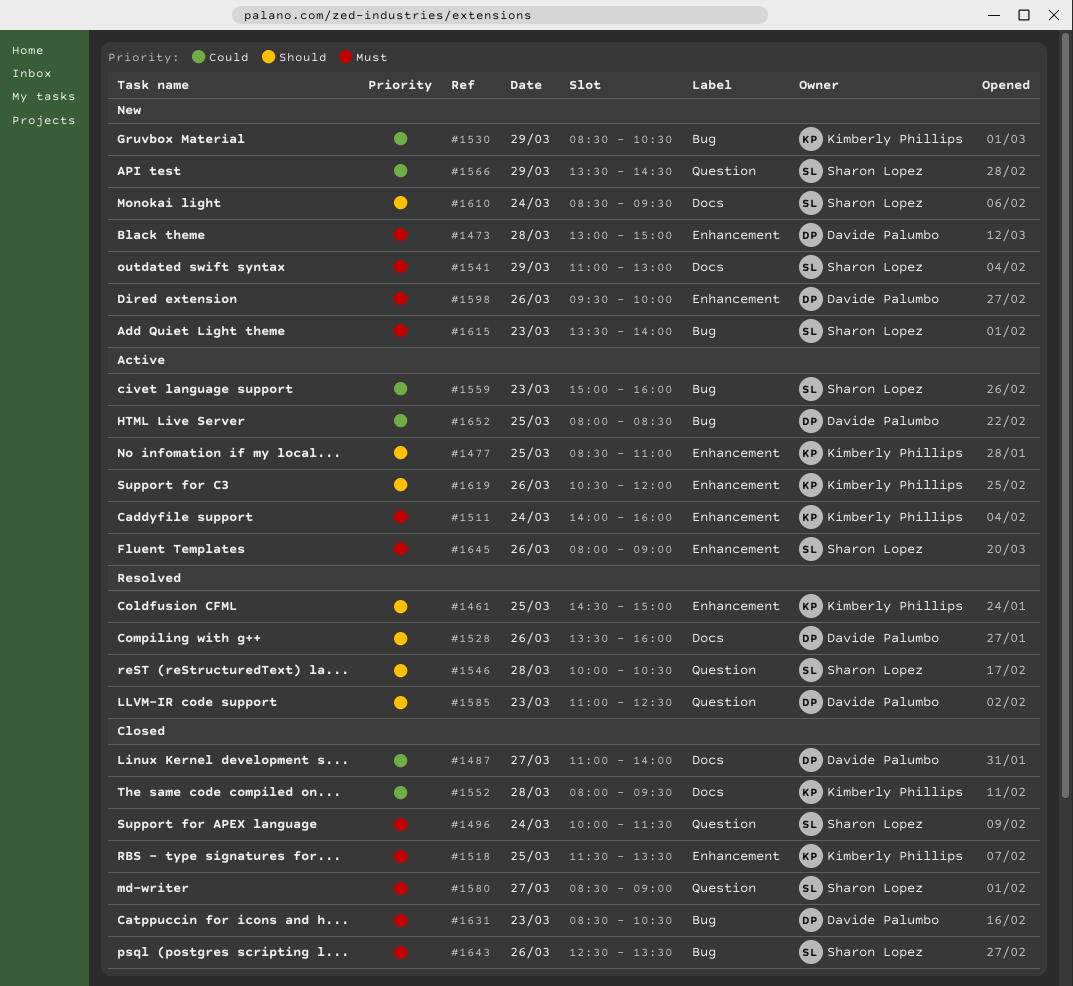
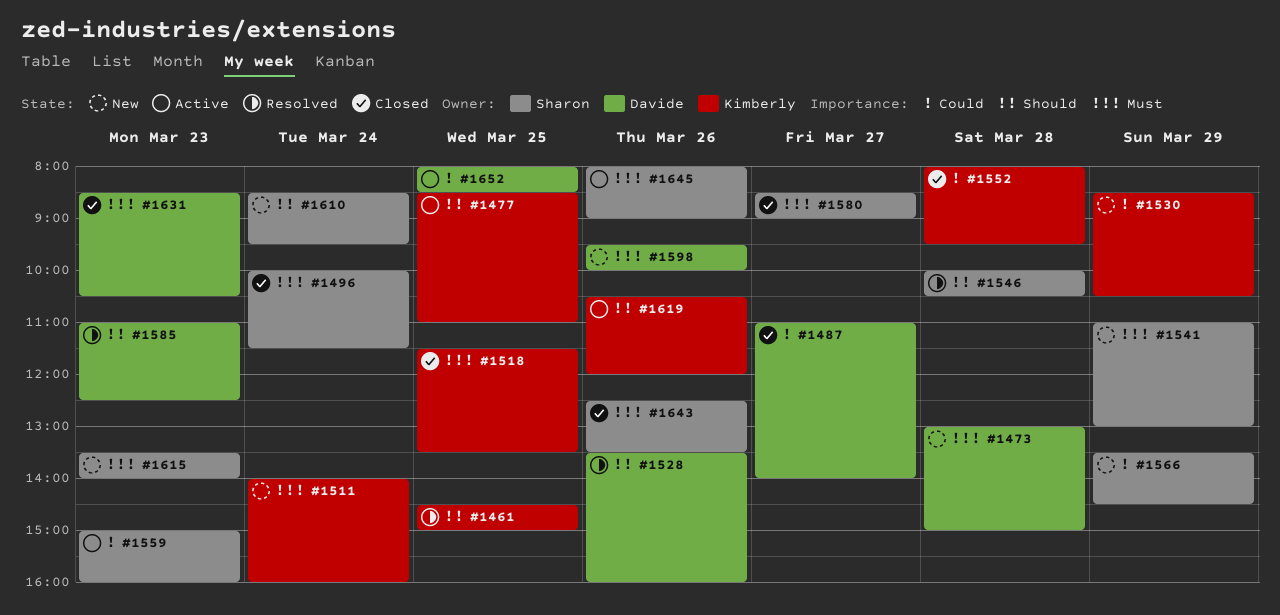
#1511, status: Active -> New

